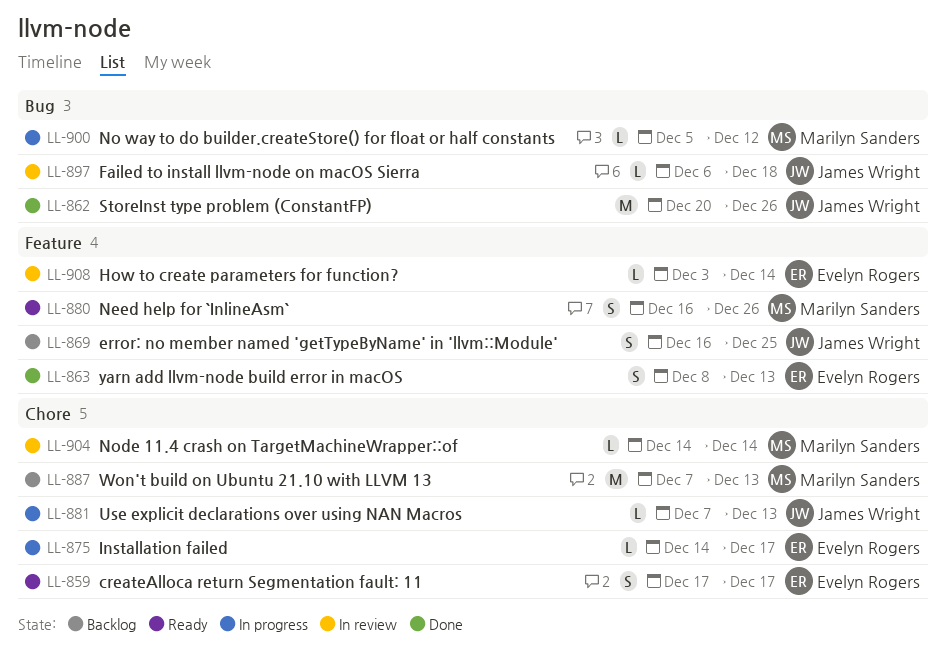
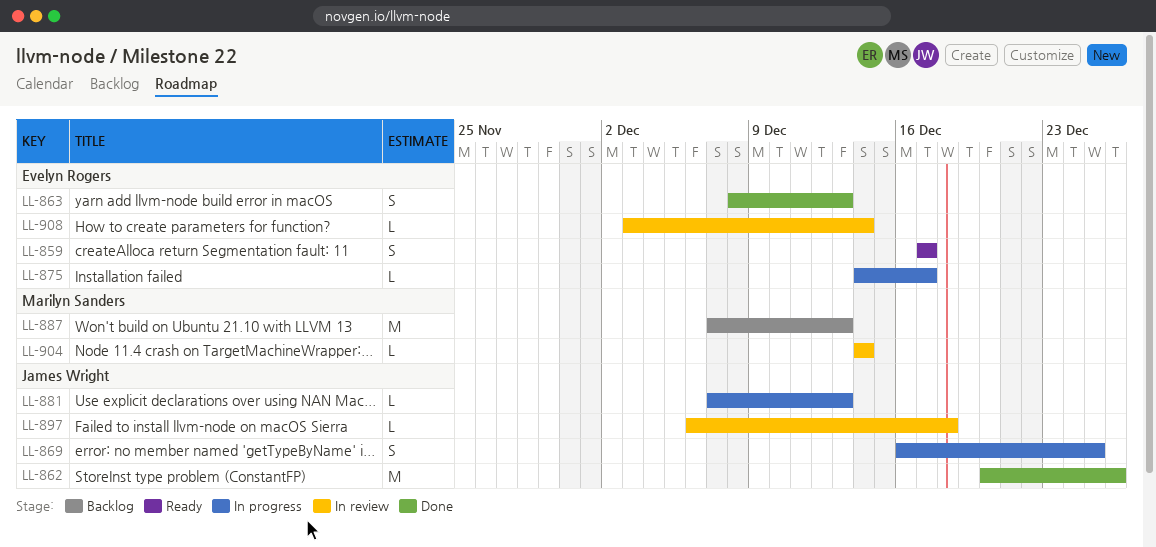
LL-869, status: Backlog -> In progress
LL-880: present -> none
LL-900: present -> none

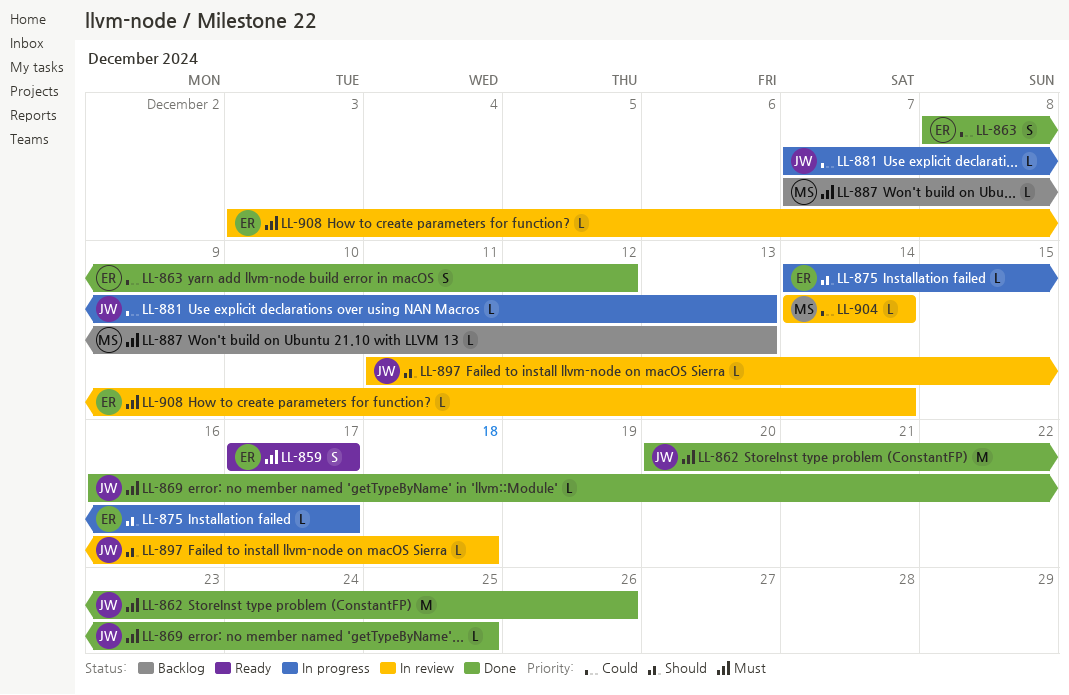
LL-863, due: Dec 13 -> Dec 12
LL-869, status: In progress -> Done
LL-869, estimate: S -> L
LL-887, estimate: M -> L
LL-897, start: Dec 6 -> Dec 11

